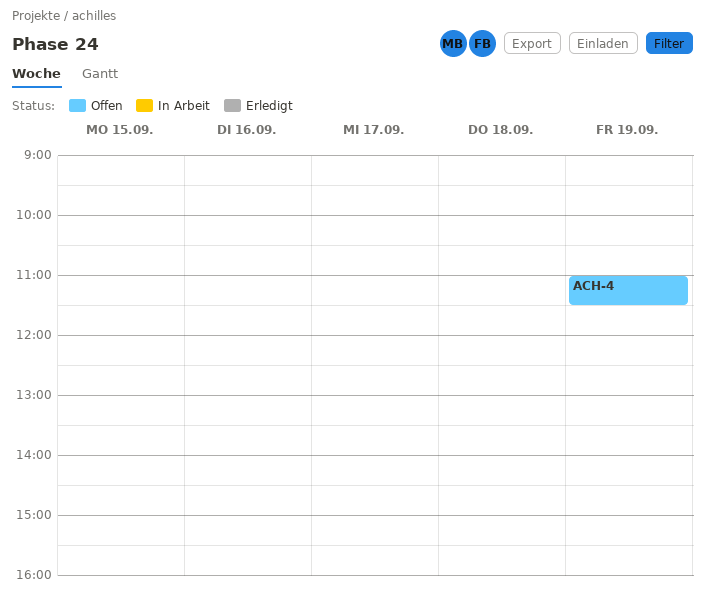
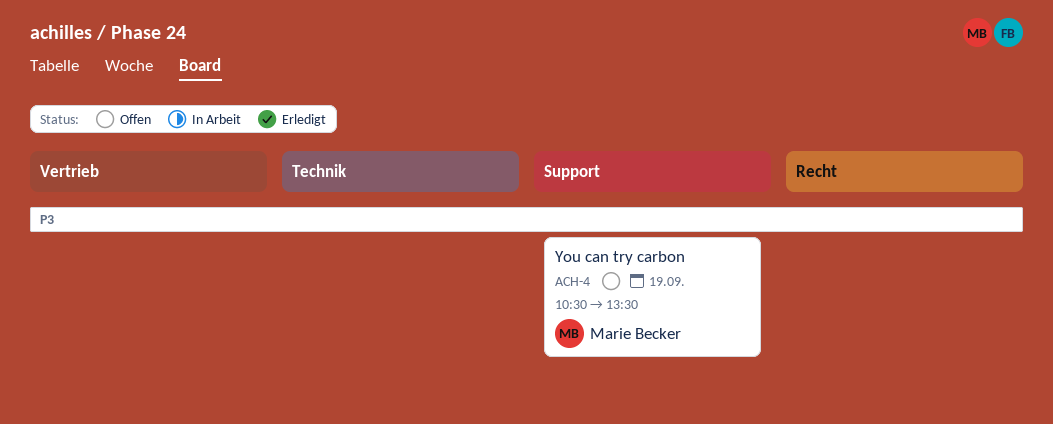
ACH-4, begins: 11:00 -> 10:30
ACH-4, ends: 11:30 -> 13:30

